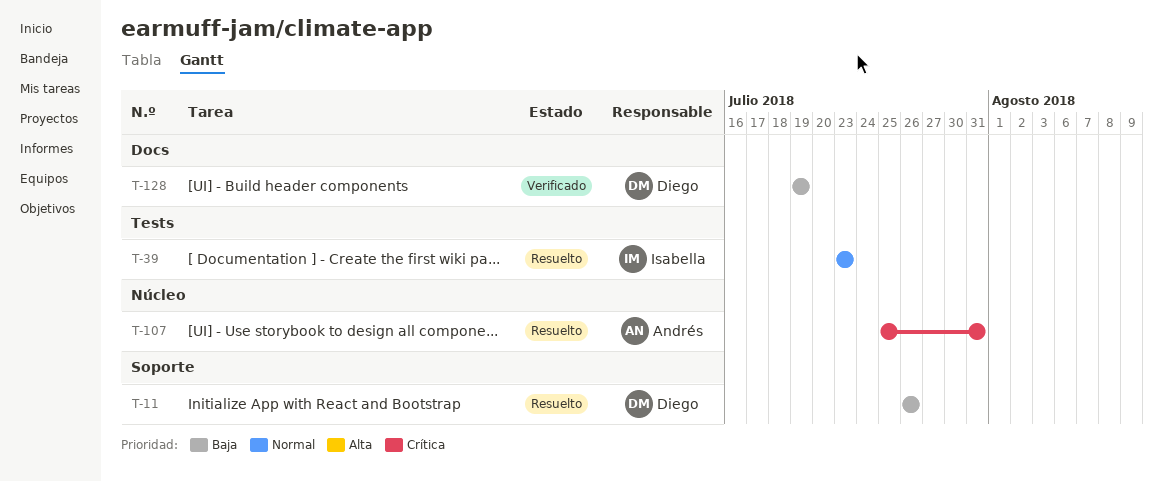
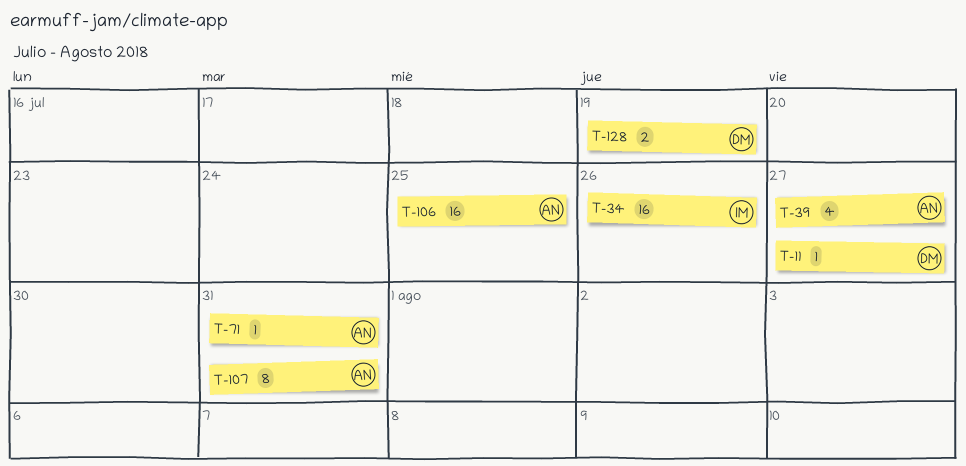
T-11, due: Jul 26 -> Jul 27
T-34: none -> present
T-39, owner: Isabella -> Andrés
T-39, due: Jul 23 -> Jul 27
T-71: none -> present
T-106: none -> present

